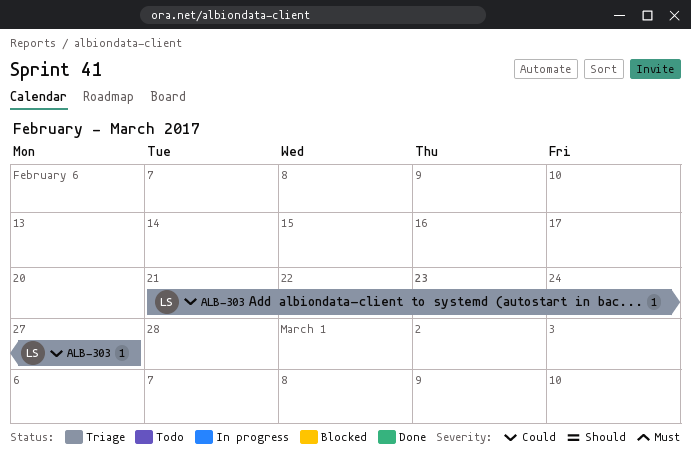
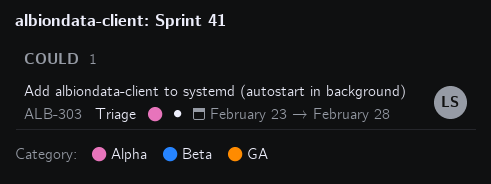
ALB-303, start: Feb 21 -> Feb 23
ALB-303, due: Feb 27 -> Feb 28

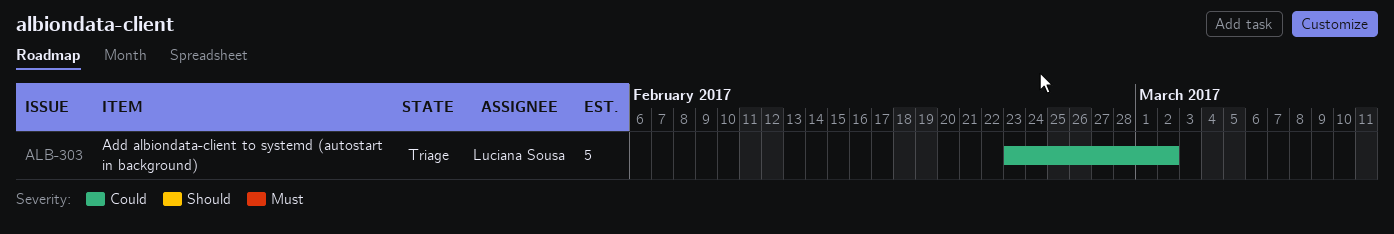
ALB-303, estimate: 1 -> 5
ALB-303, due: Feb 28 -> Mar 2

